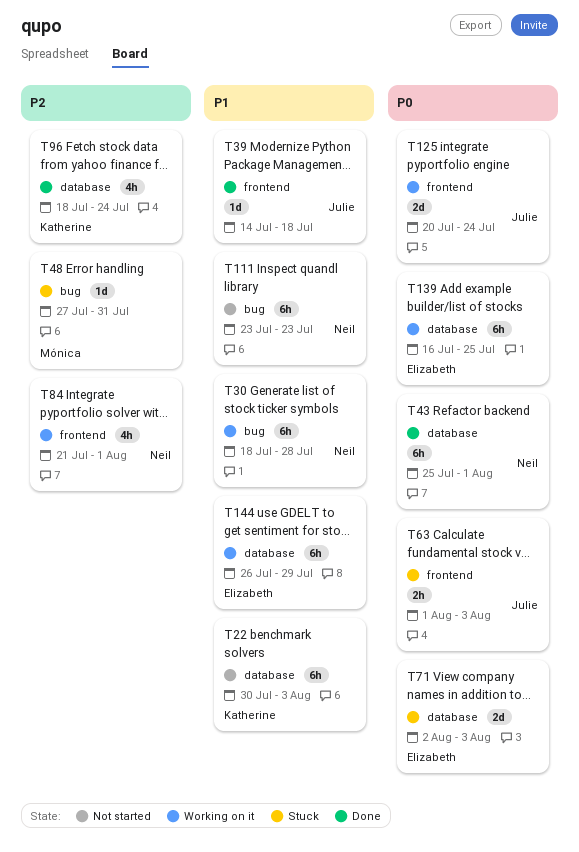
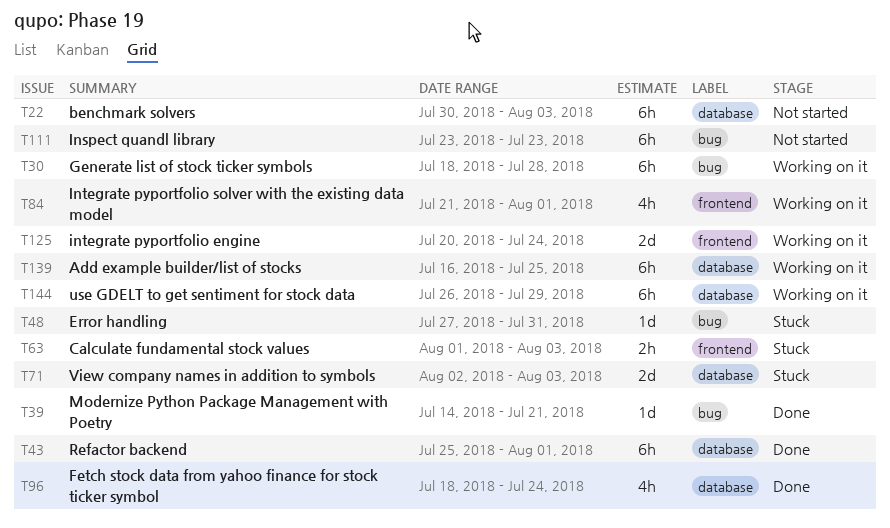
T39, label: frontend -> bug
T39, due: Jul 18 -> Jul 21

